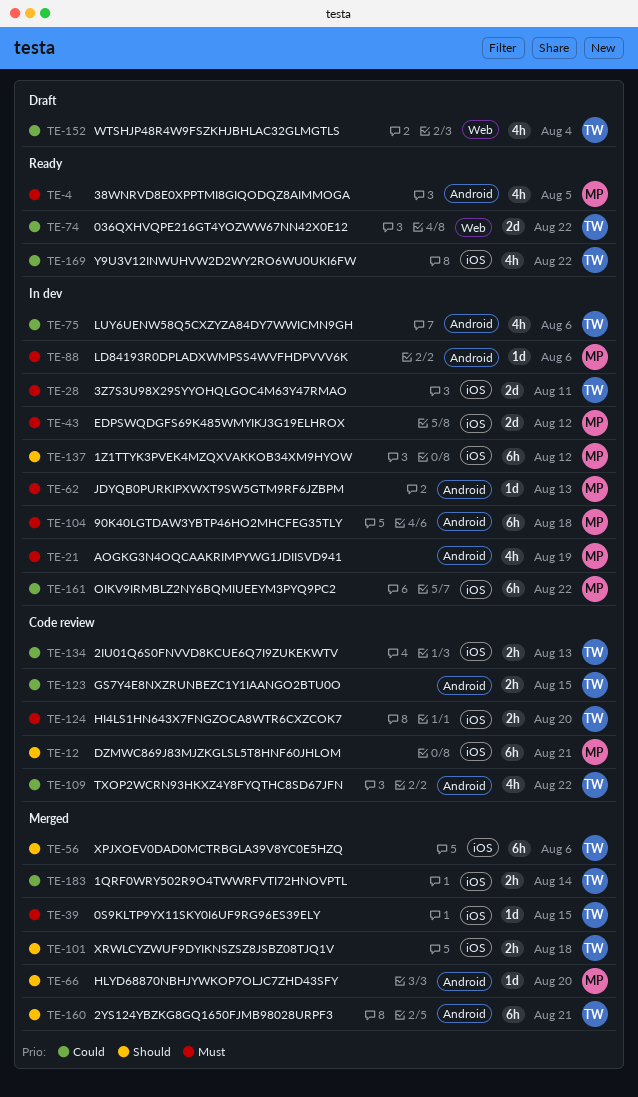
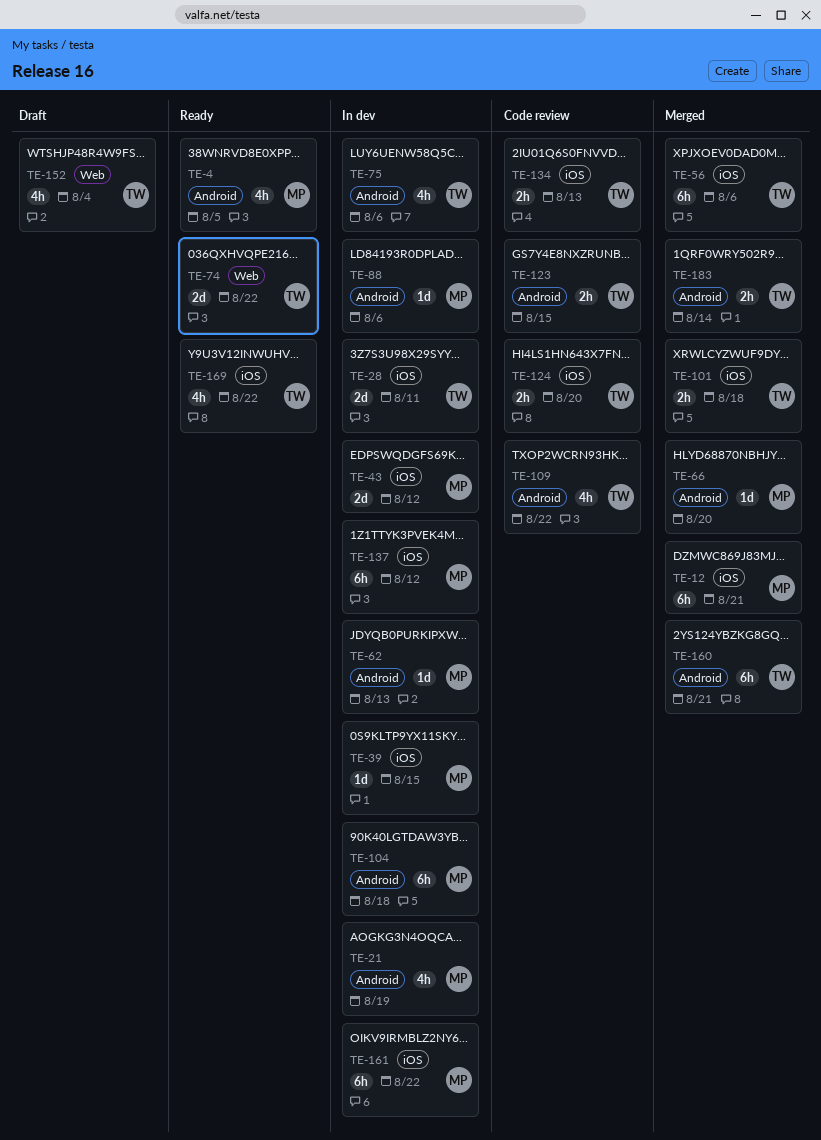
TE-12, status: Code review -> Merged
TE-39, status: Merged -> In dev
TE-39, owner: TW -> MP
TE-183, label: iOS -> Android

